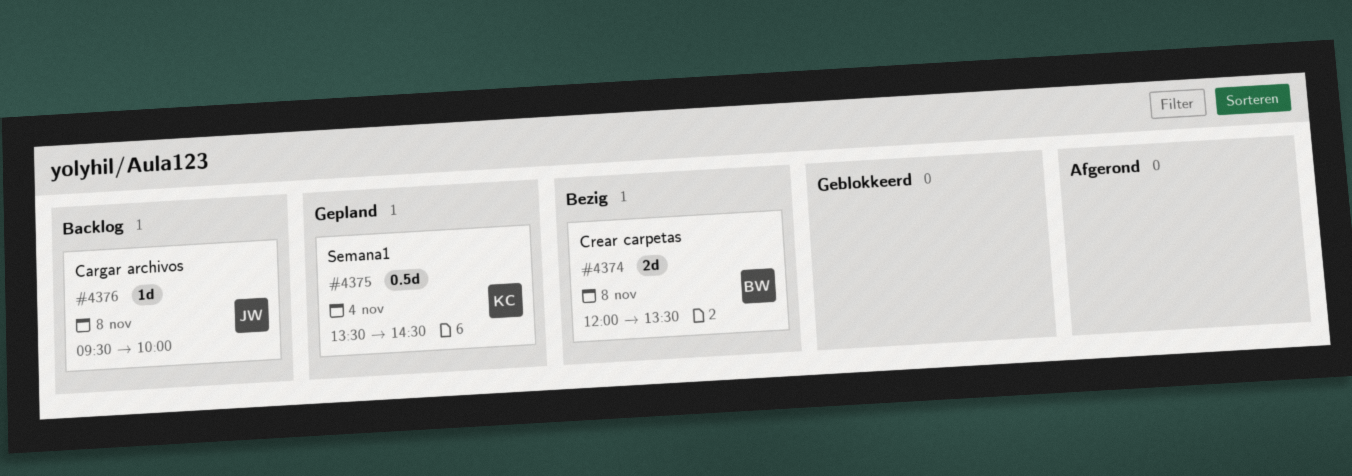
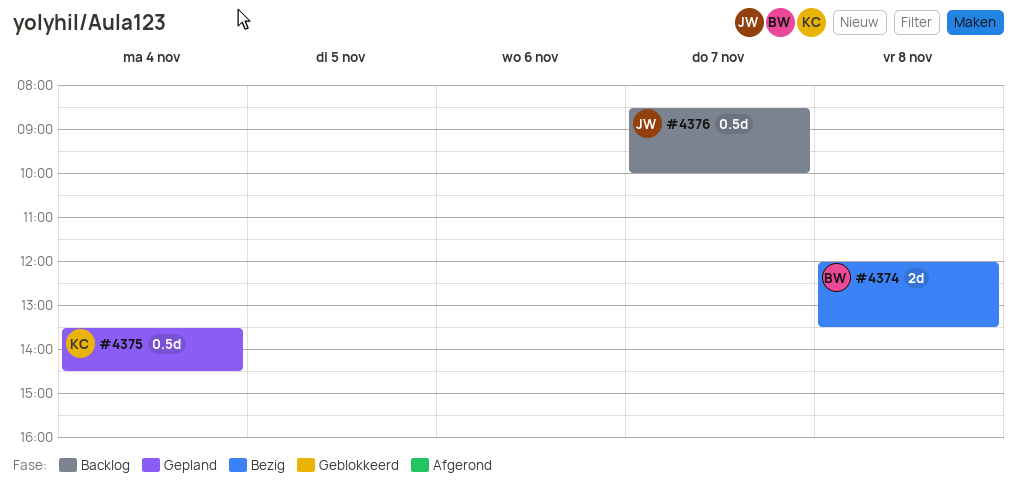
#4376, estimate: 1d -> 0.5d
#4376, day: Nov 8 -> Nov 7
#4376, begins: 09:30 -> 08:30

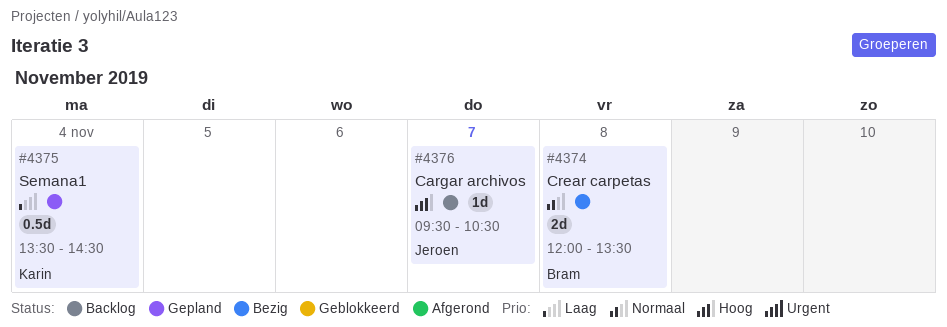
#4376, estimate: 0.5d -> 1d
#4376, begins: 08:30 -> 09:30
#4376, ends: 10:00 -> 10:30

